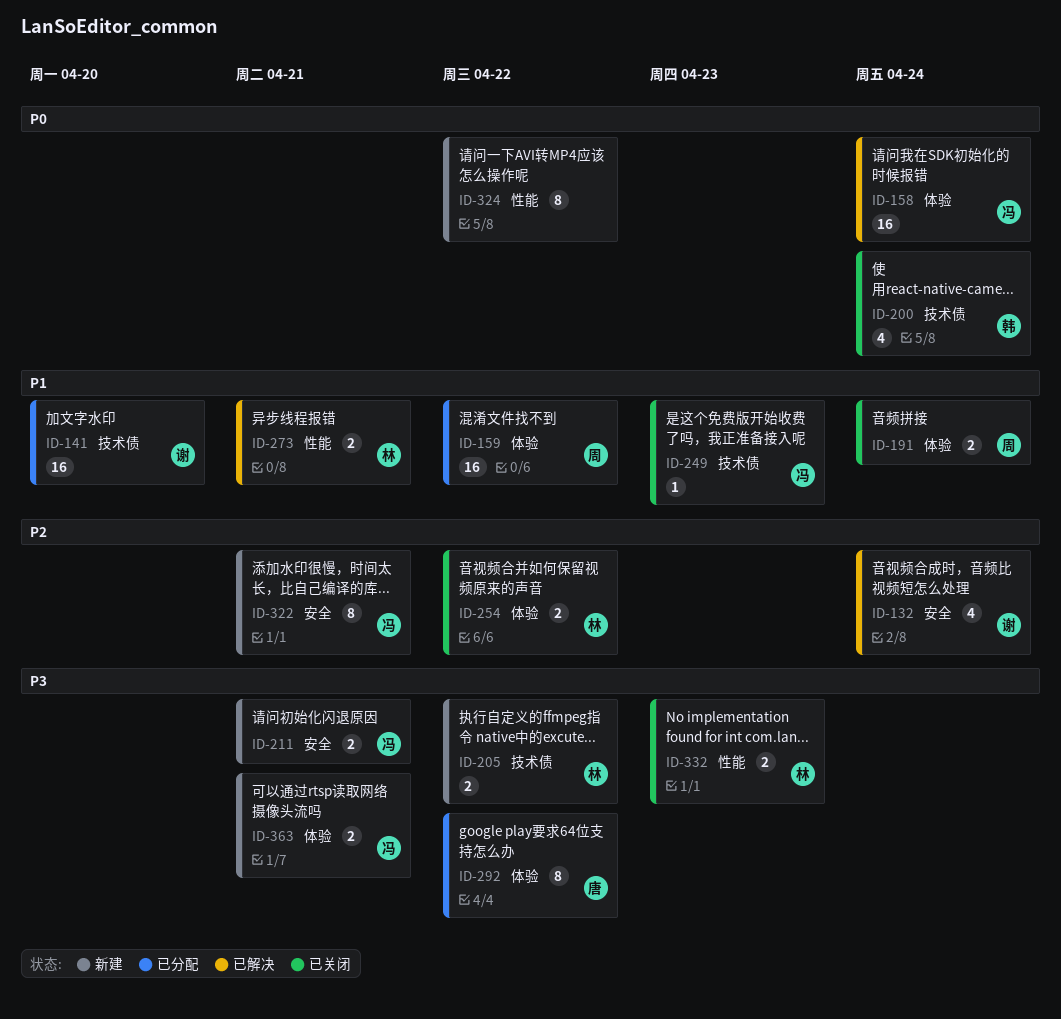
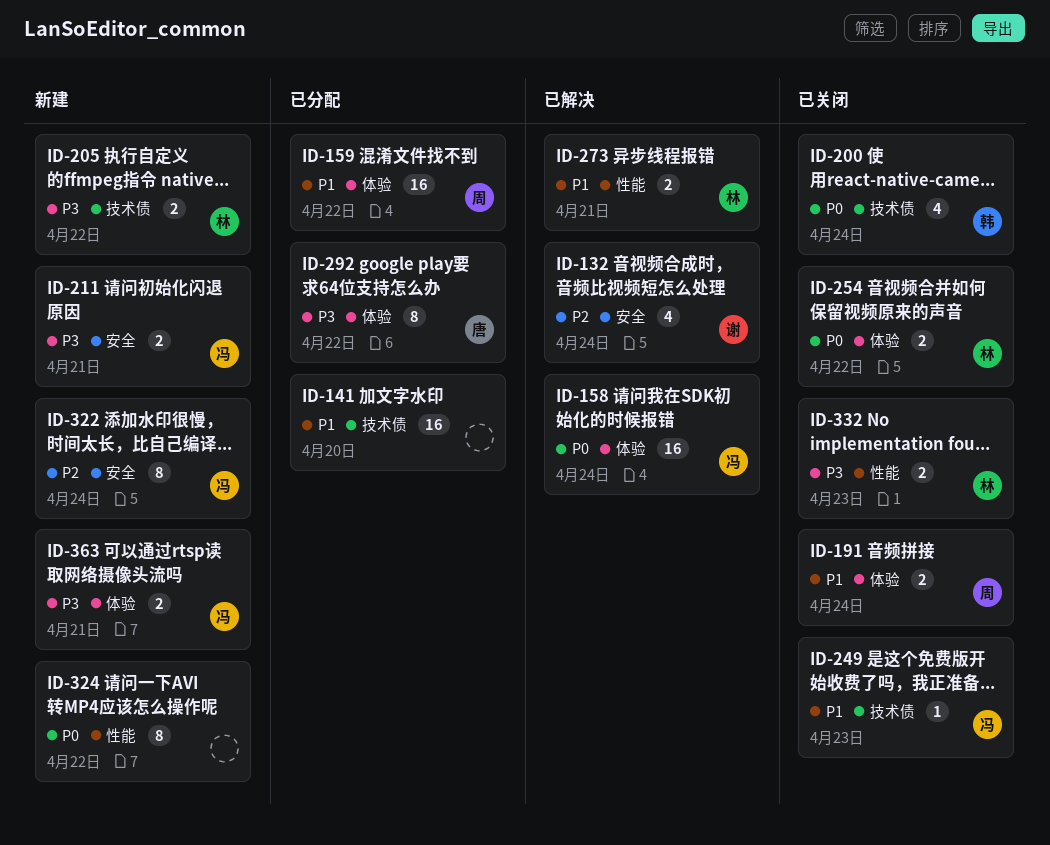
ID-141, owner: 谢 -> none
ID-254, priority: P2 -> P0
ID-322, due: Apr 21 -> Apr 24

